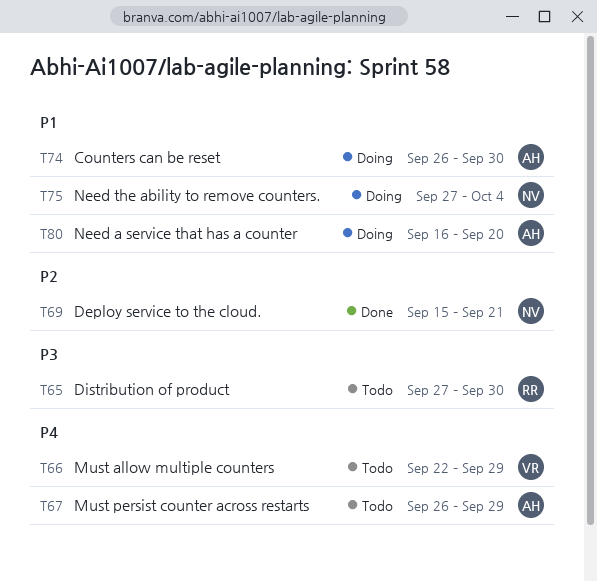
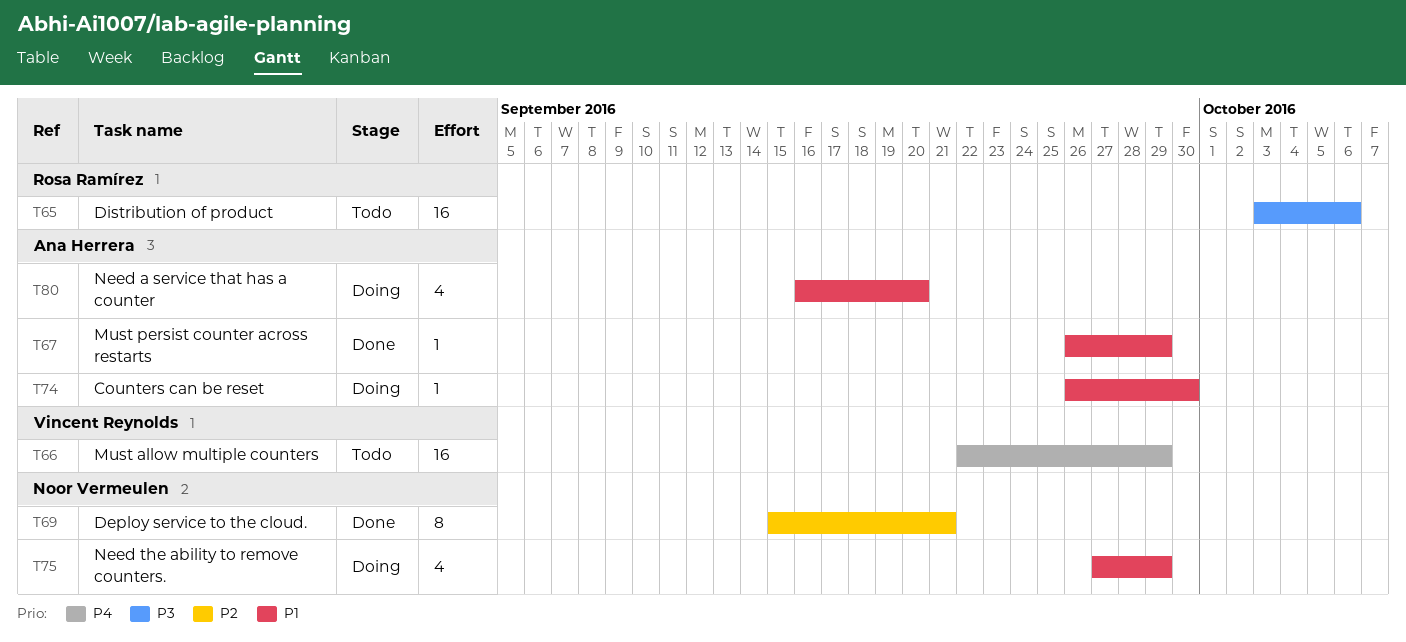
T65, start: Sep 27 -> Oct 3
T65, due: Sep 30 -> Oct 6
T67, status: Todo -> Done
T67, priority: P4 -> P1
T75, due: Oct 4 -> Sep 29

